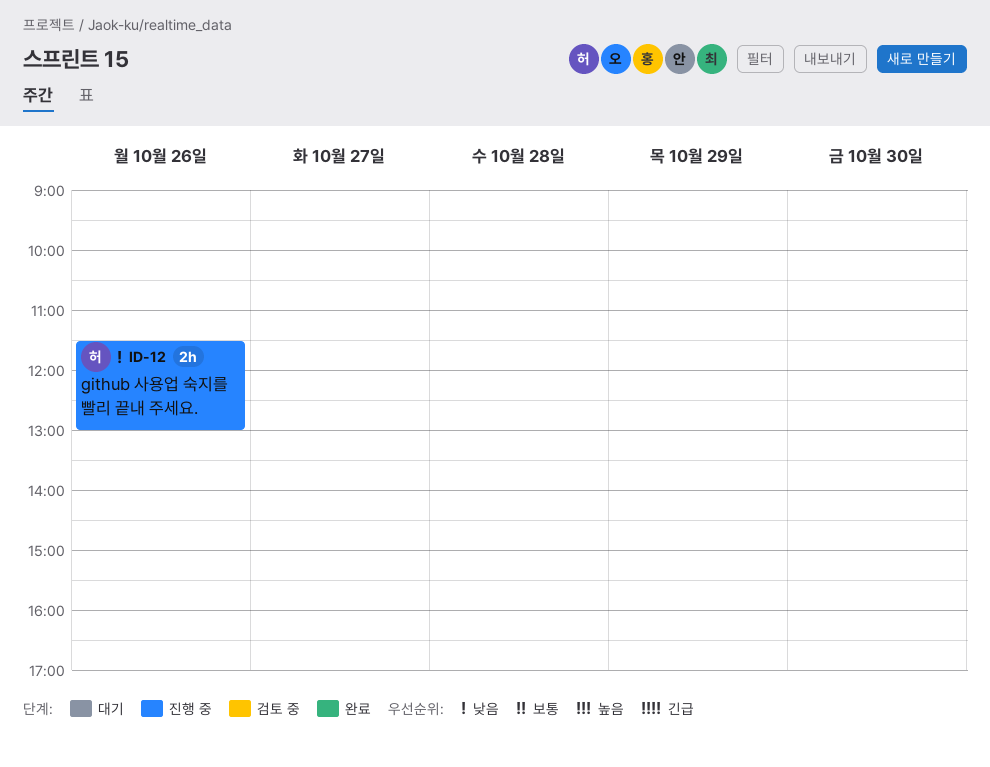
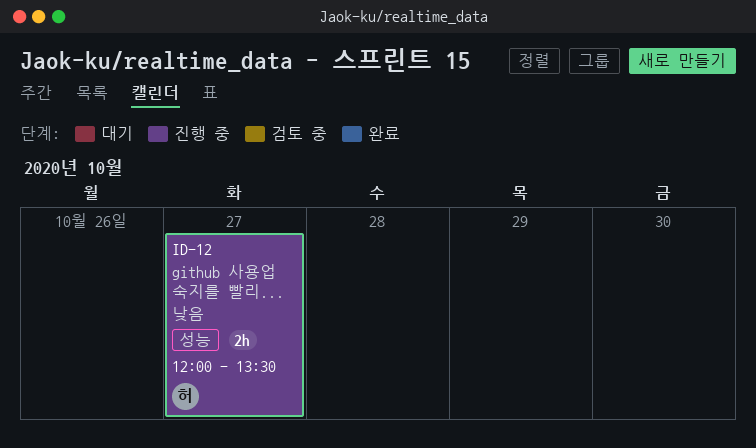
ID-12, day: Oct 26 -> Oct 27
ID-12, begins: 11:30 -> 12:00
ID-12, ends: 13:00 -> 13:30

